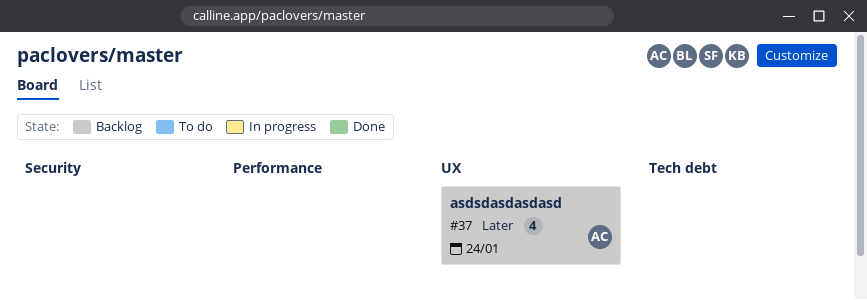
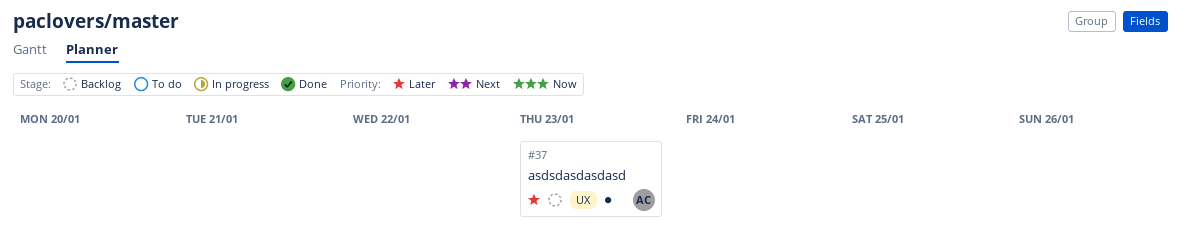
#37, estimate: 4 -> 1
#37, due: Jan 24 -> Jan 23

